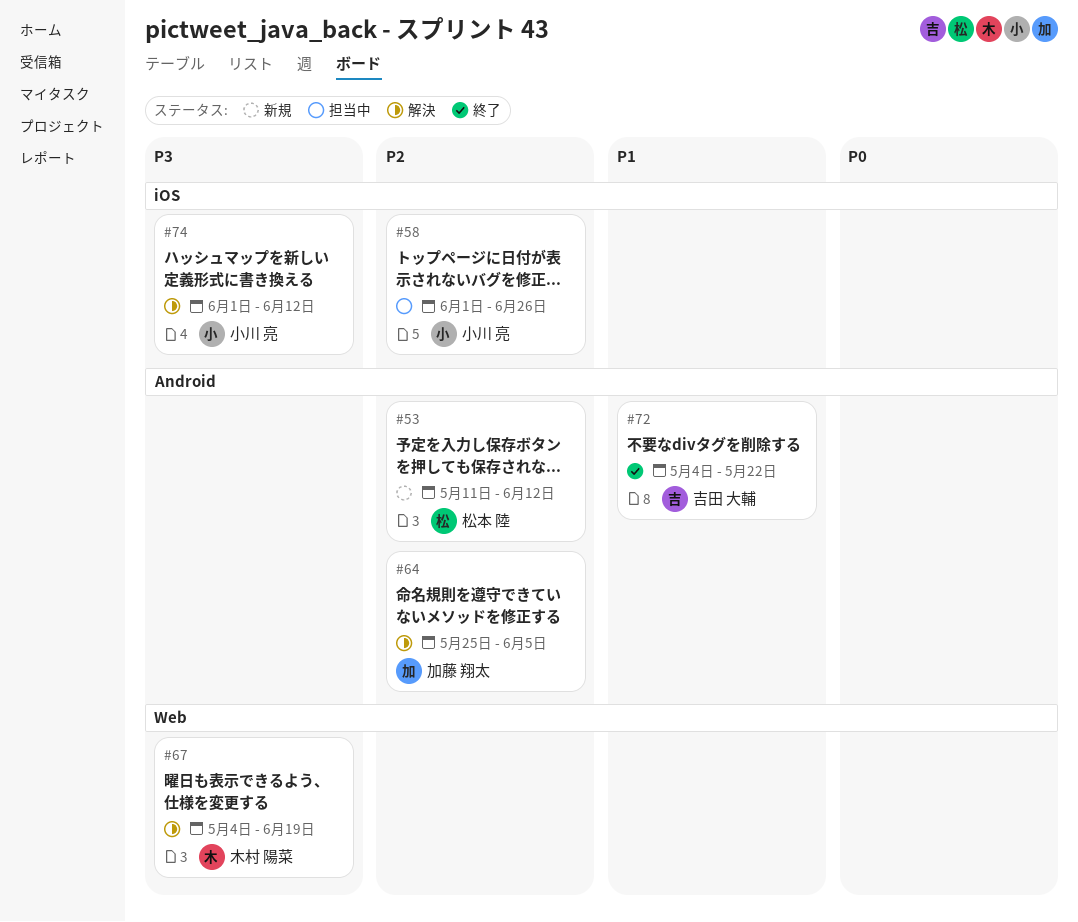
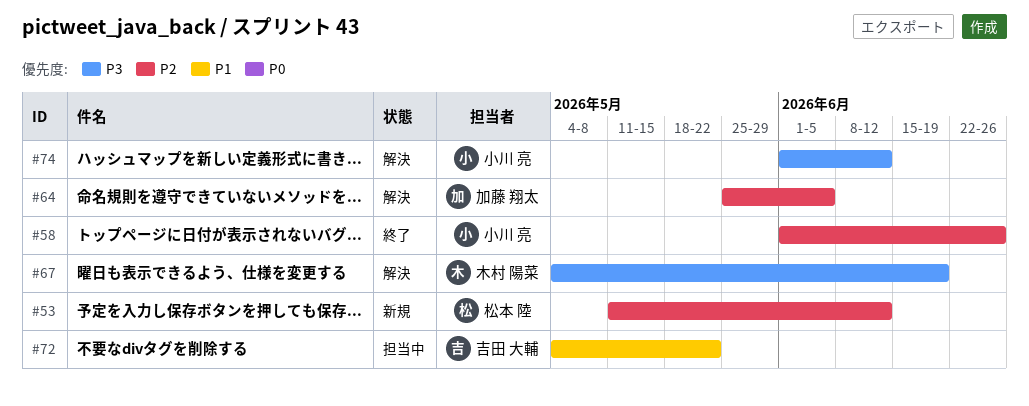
#58, status: 担当中 -> 終了
#72, status: 終了 -> 担当中

